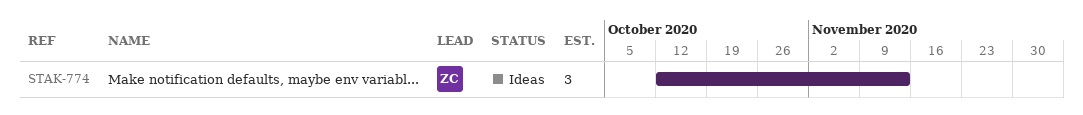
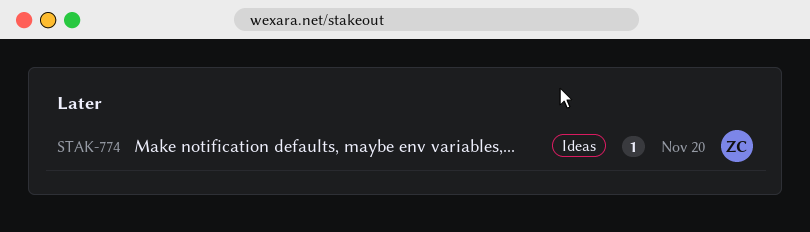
STAK-774, estimate: 3 -> 1
STAK-774, due: Nov 13 -> Nov 20

